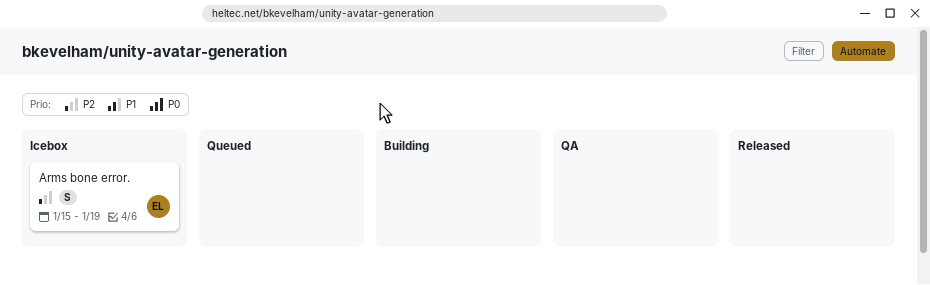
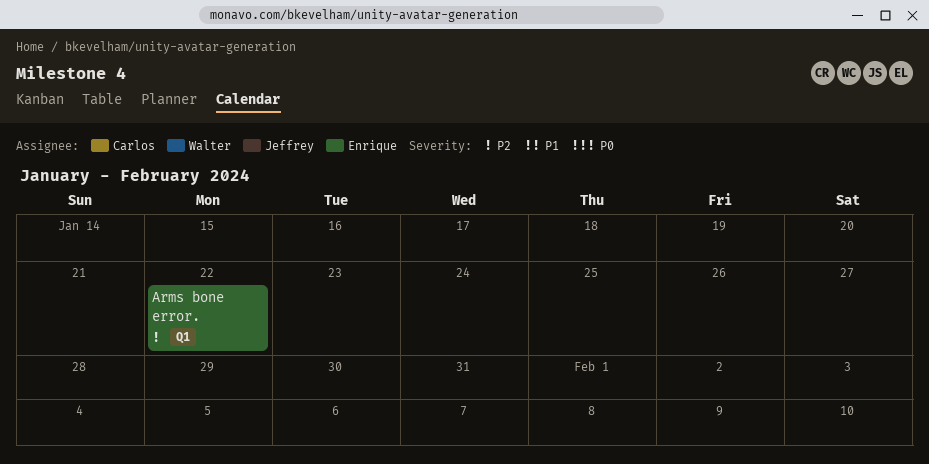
Arms bone error., due: Jan 19 -> Jan 22

